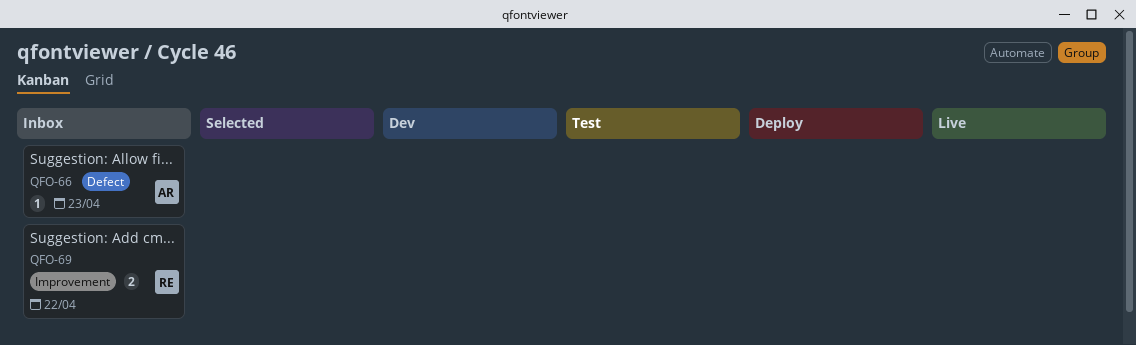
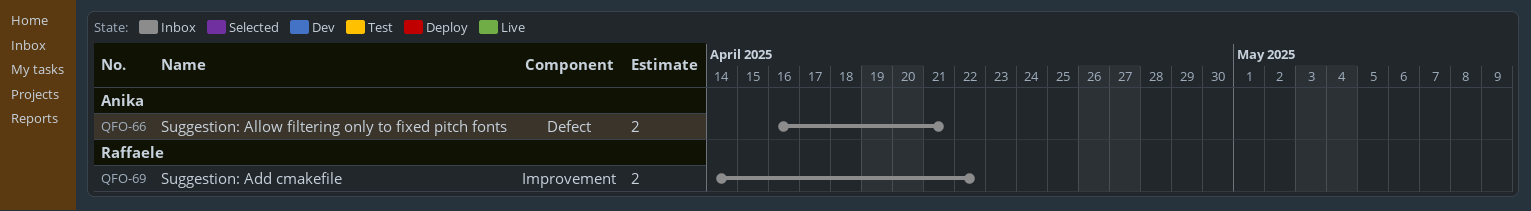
QFO-66, estimate: 1 -> 2
QFO-66, due: Apr 23 -> Apr 21

